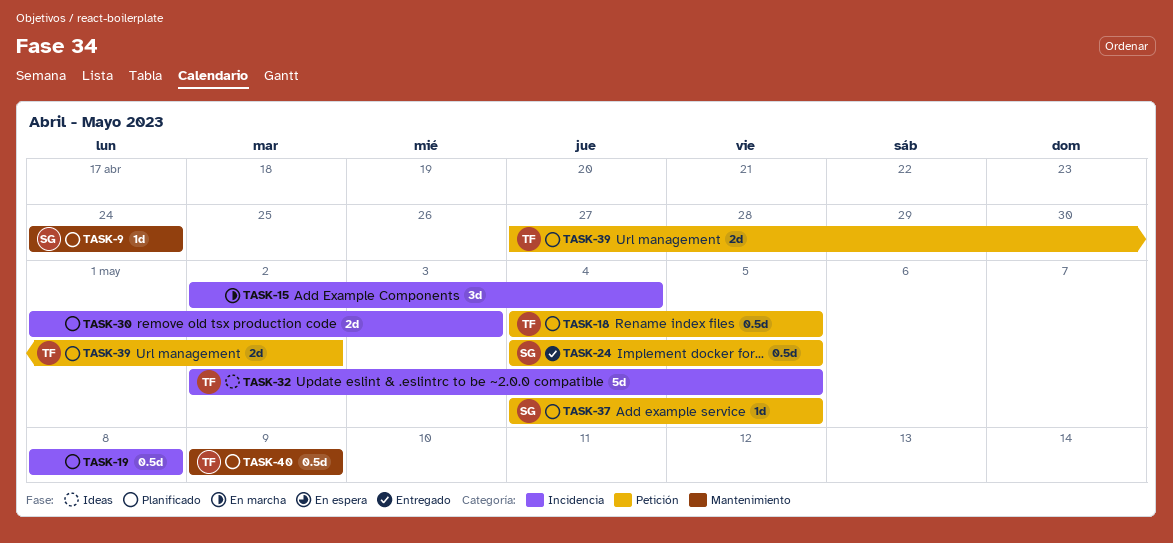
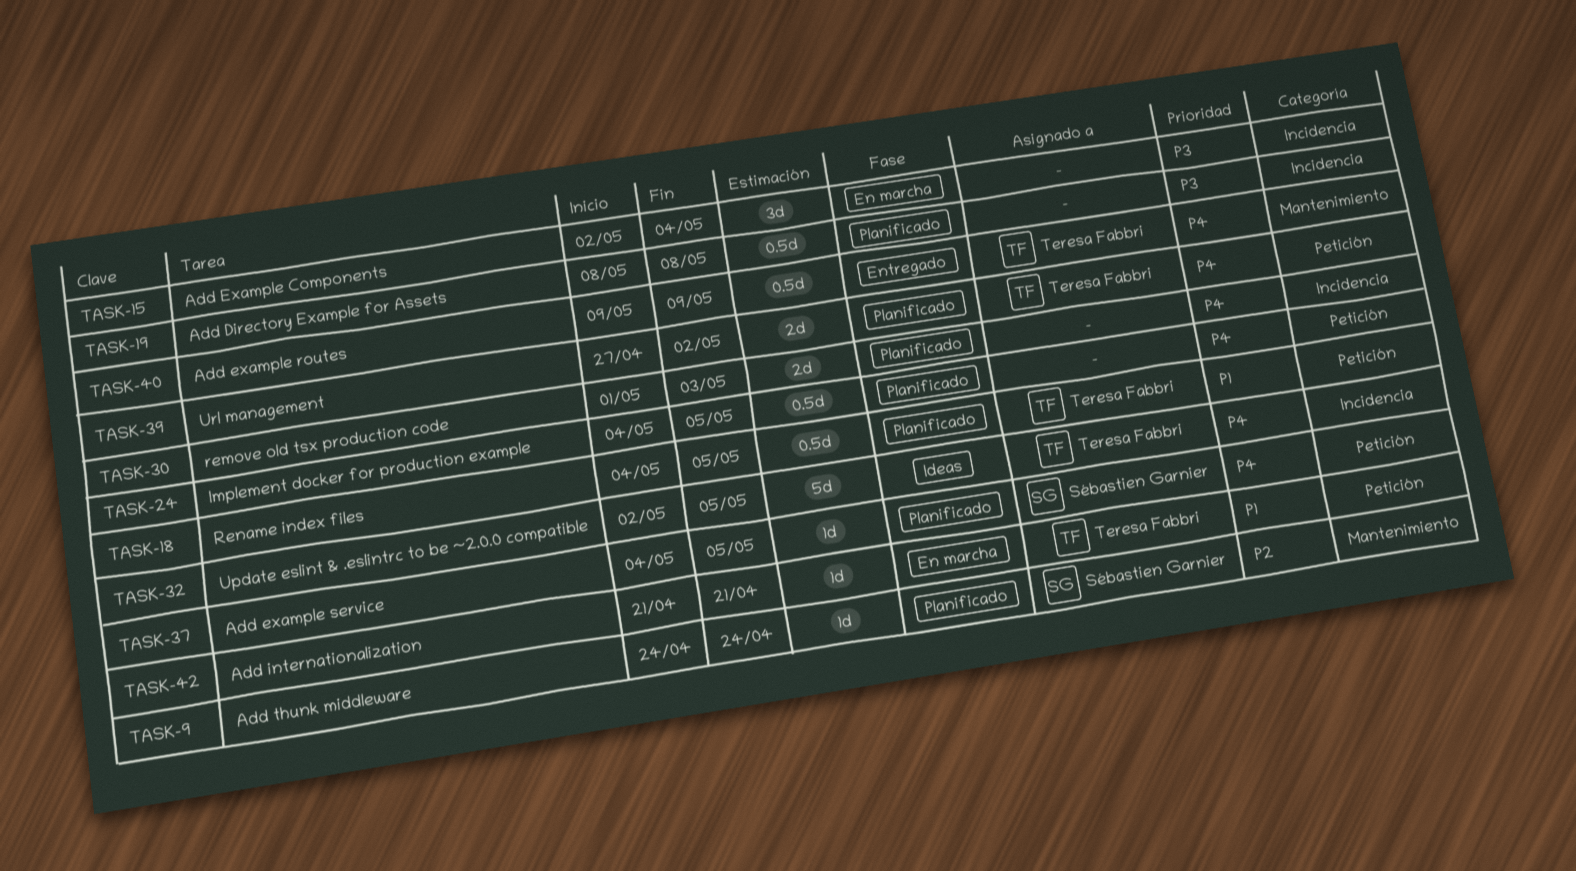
TASK-24, status: Entregado -> Planificado
TASK-24, owner: Sébastien Garnier -> none
TASK-40, status: Planificado -> Entregado
TASK-42: none -> present

